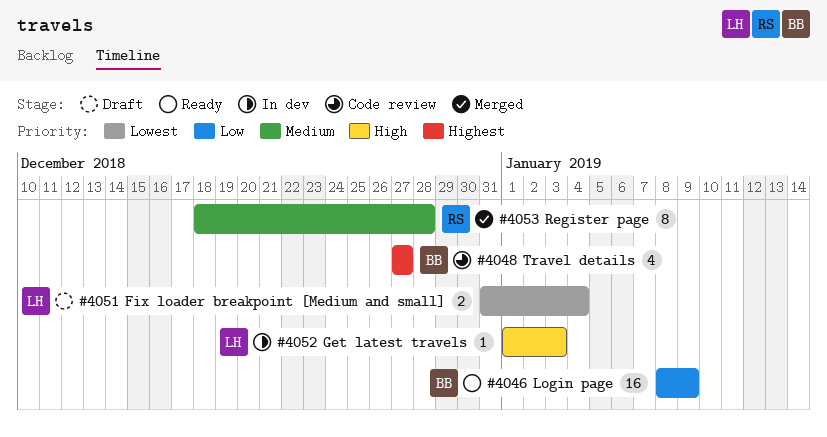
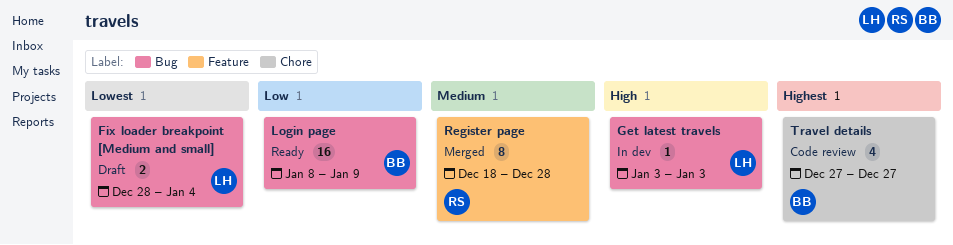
Fix loader breakpoint [Medium and small], start: Dec 31 -> Dec 28
Get latest travels, start: Jan 1 -> Jan 3

